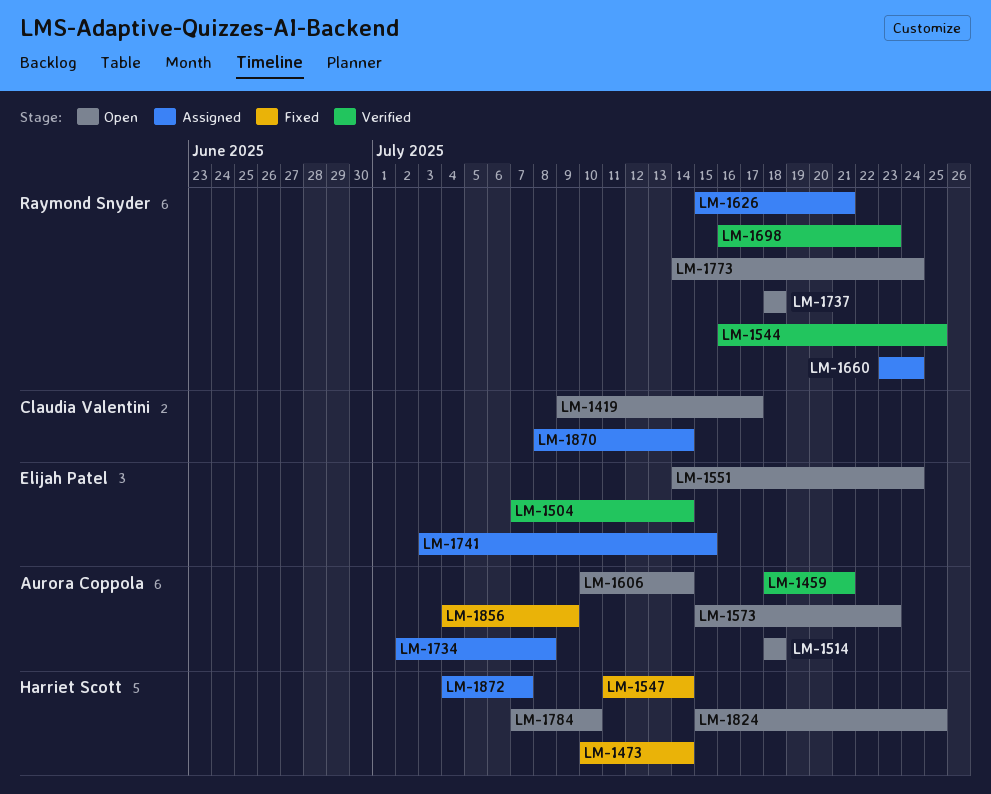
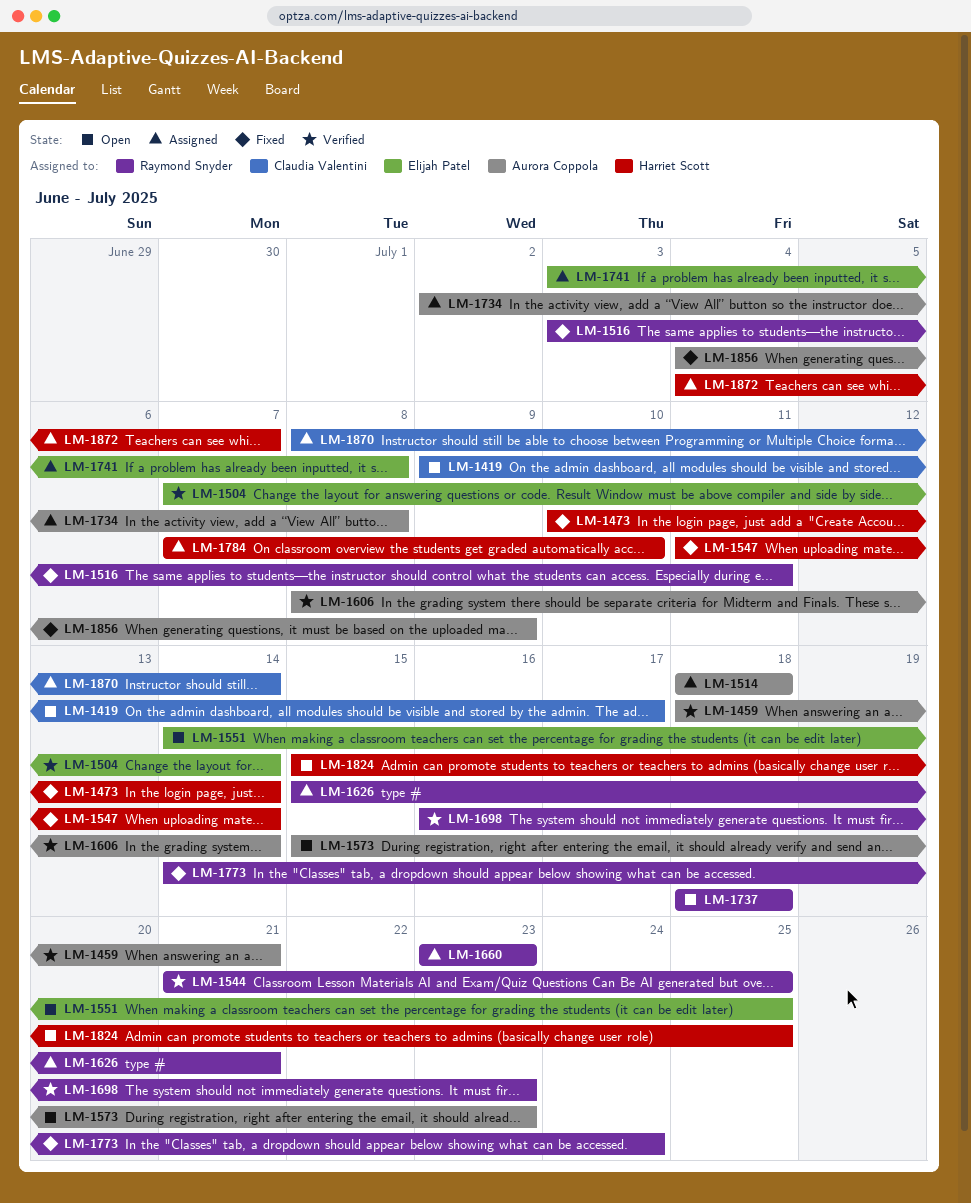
LM-1514, status: Open -> Assigned
LM-1516: none -> present
LM-1544, start: Jul 16 -> Jul 21
LM-1551, due: Jul 24 -> Jul 25
LM-1606, status: Open -> Verified
LM-1606, start: Jul 10 -> Jul 8
LM-1660, due: Jul 24 -> Jul 23
LM-1741, due: Jul 15 -> Jul 8
LM-1773, status: Open -> Fixed
LM-1784, status: Open -> Assigned

